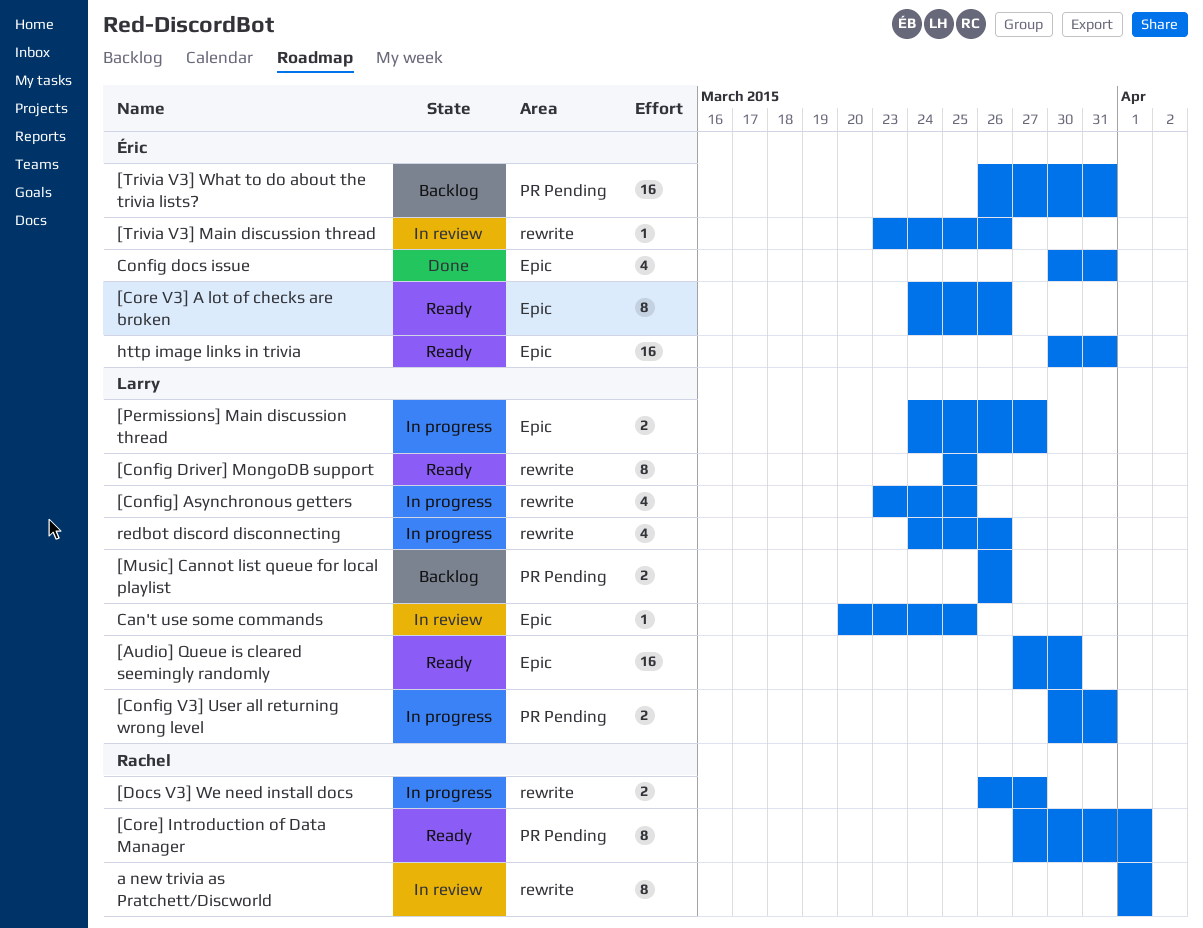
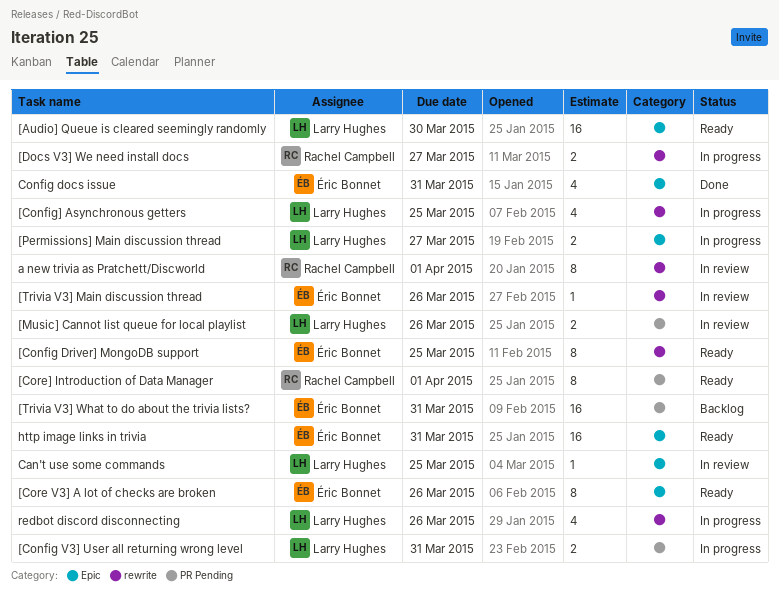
[Config Driver] MongoDB support, owner: Larry Hughes -> Éric Bonnet
[Music] Cannot list queue for local playlist, status: Backlog -> In review

